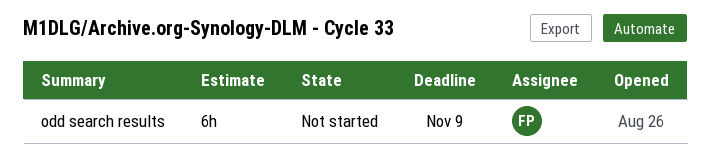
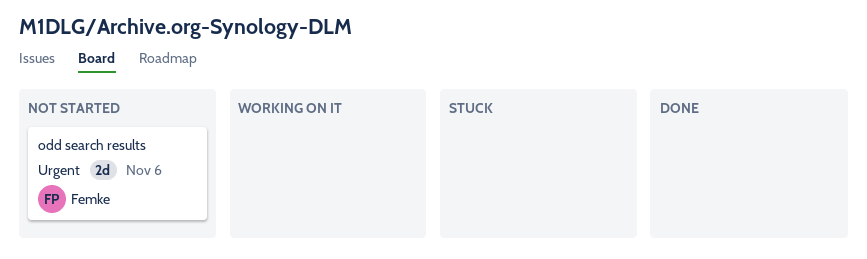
odd search results, estimate: 6h -> 2d
odd search results, due: Nov 9 -> Nov 6

